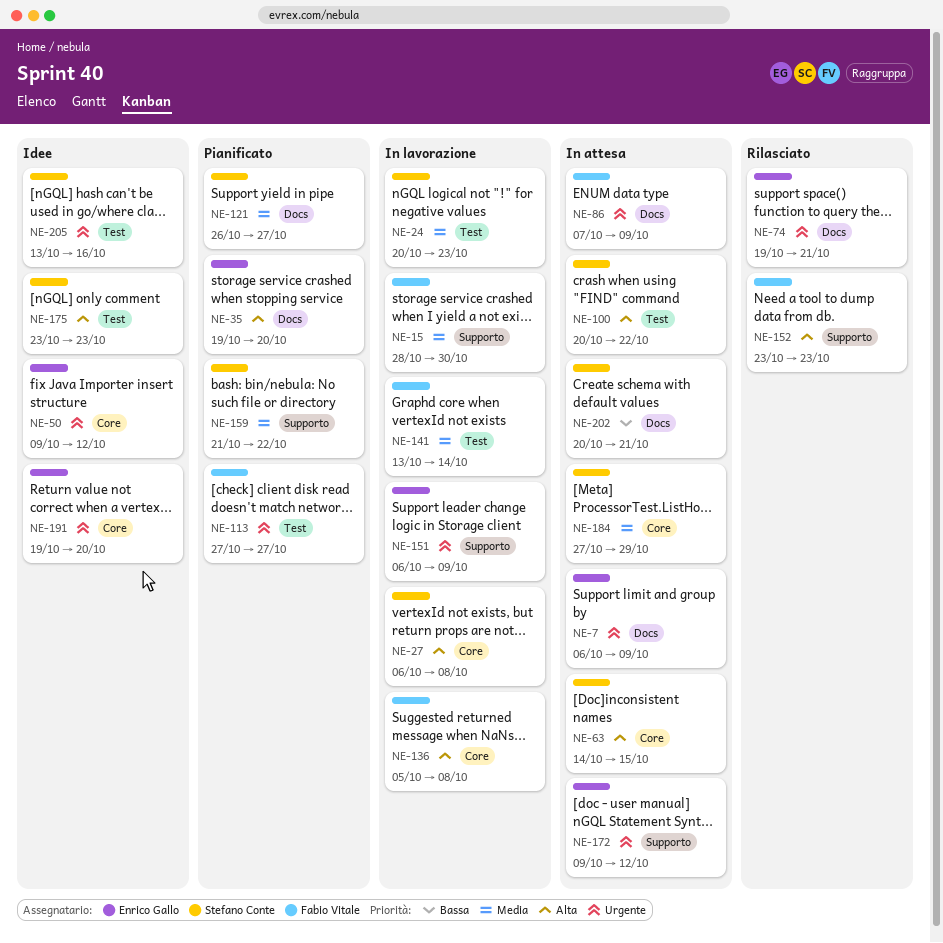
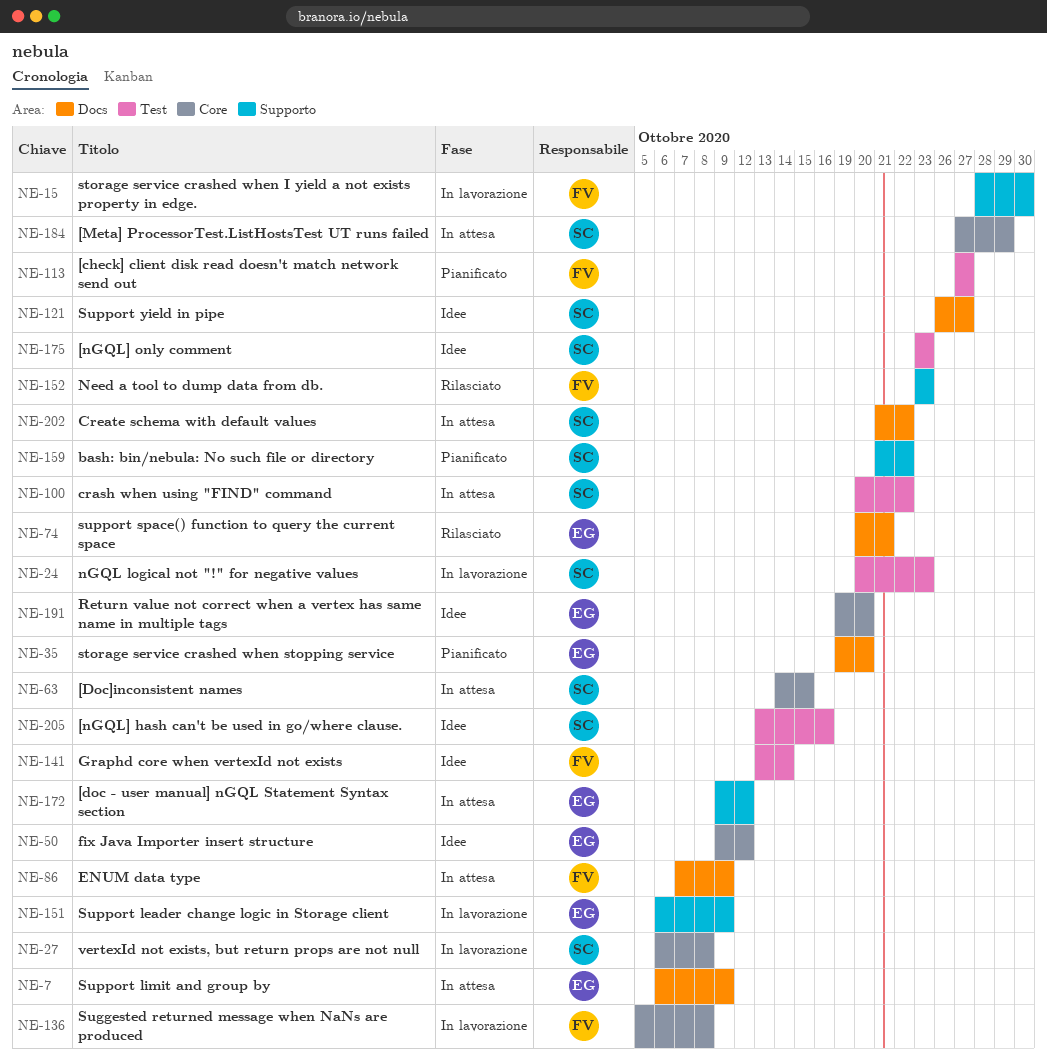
NE-74, start: Oct 19 -> Oct 20
NE-121, status: Pianificato -> Idee
NE-141, status: In lavorazione -> Idee
NE-202, start: Oct 20 -> Oct 21
NE-202, due: Oct 21 -> Oct 22

